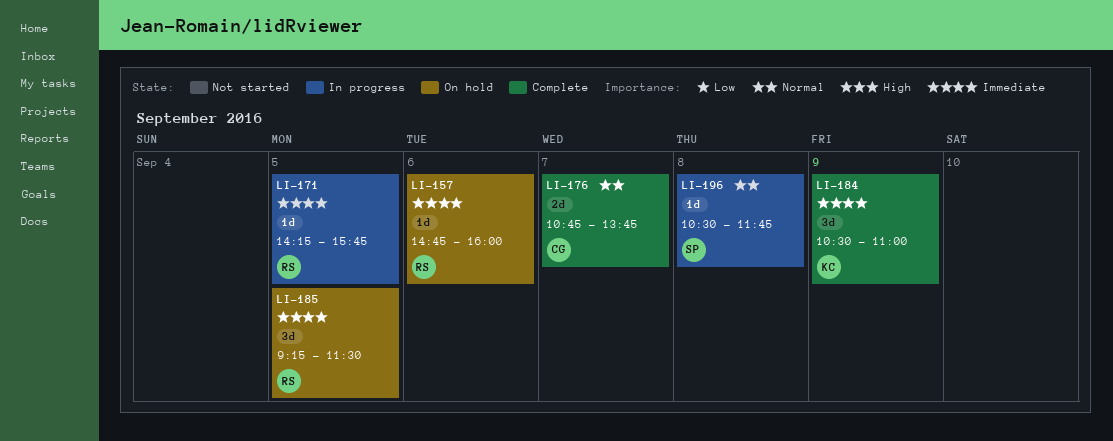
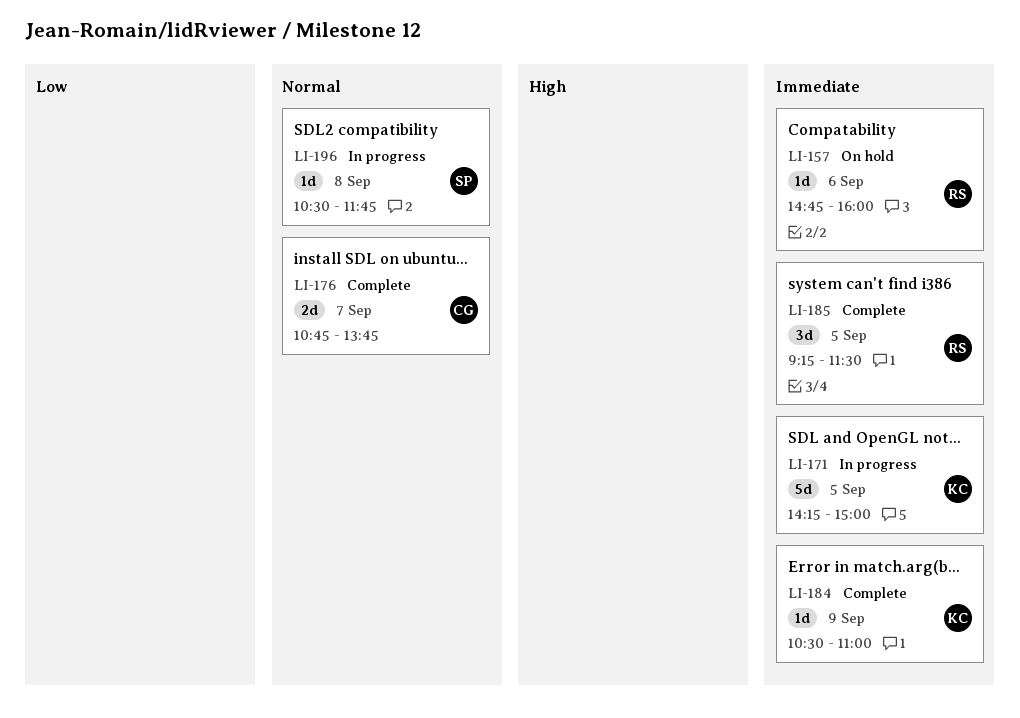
LI-171, owner: RS -> KC
LI-171, estimate: 1d -> 5d
LI-171, ends: 15:45 -> 15:00
LI-184, estimate: 3d -> 1d
LI-185, status: On hold -> Complete

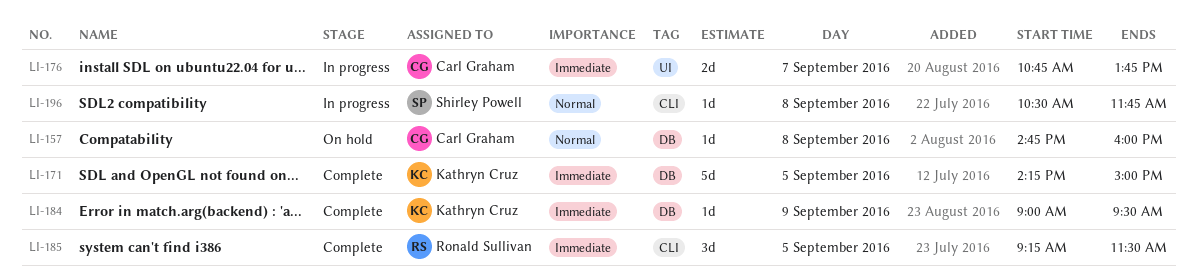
LI-157, owner: Ronald Sullivan -> Carl Graham
LI-157, priority: Immediate -> Normal
LI-157, day: Sep 6 -> Sep 8
LI-171, status: In progress -> Complete
LI-176, status: Complete -> In progress
LI-176, priority: Normal -> Immediate
LI-184, begins: 10:30 -> 09:00
LI-184, ends: 11:00 -> 09:30

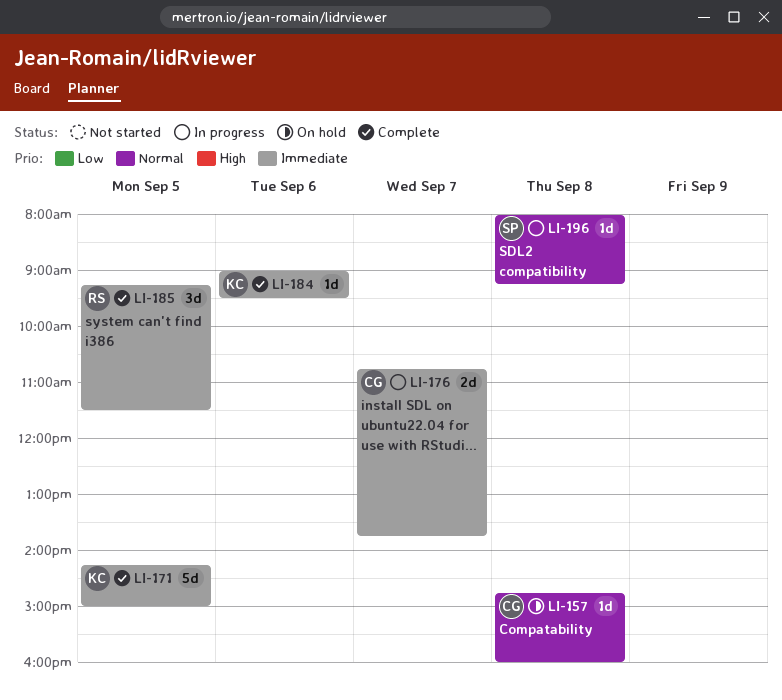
LI-184, day: Sep 9 -> Sep 6
LI-196, begins: 10:30 -> 08:00
LI-196, ends: 11:45 -> 09:15

